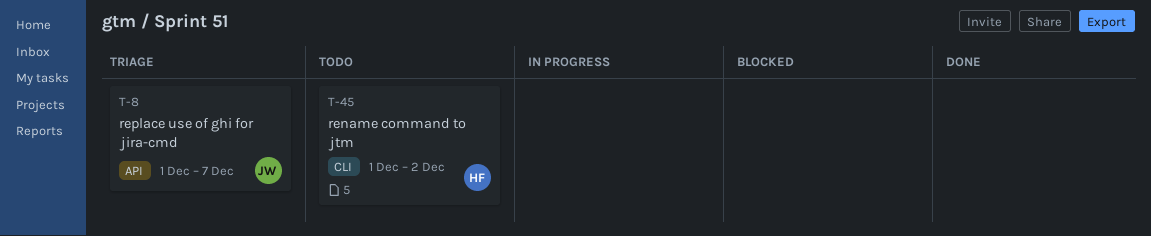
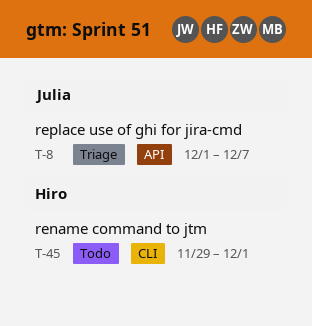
T-45, start: Dec 1 -> Nov 29
T-45, due: Dec 2 -> Dec 1

